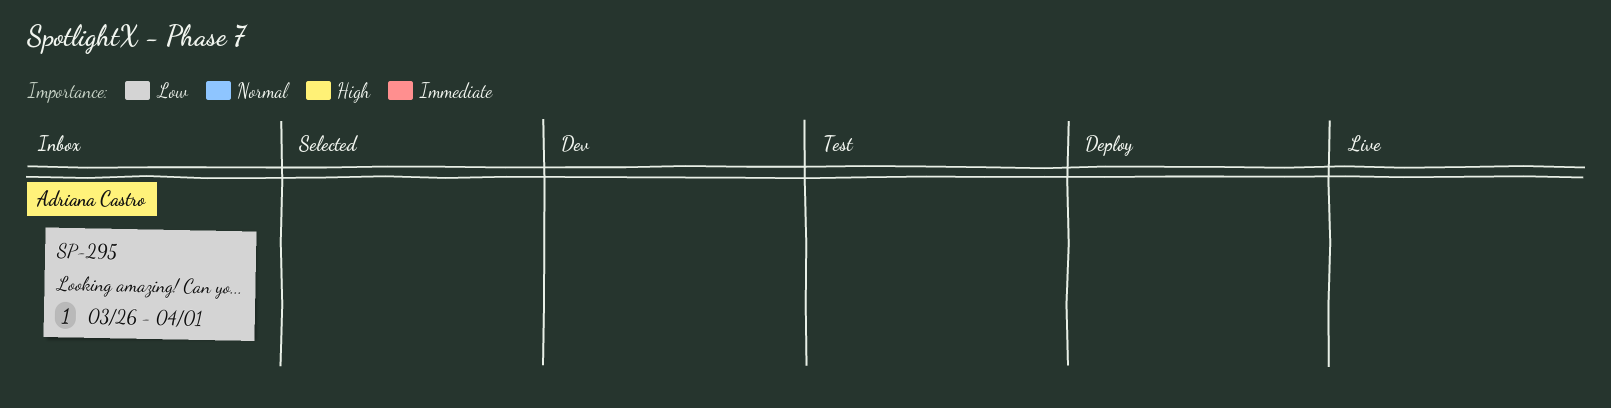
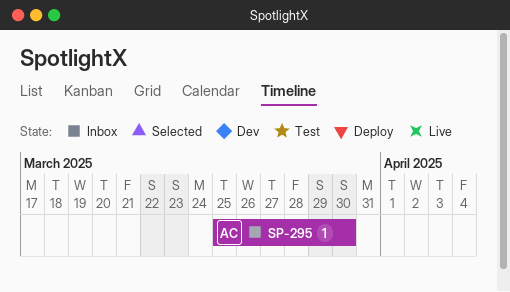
SP-295, start: Mar 26 -> Mar 25
SP-295, due: Apr 1 -> Mar 30

